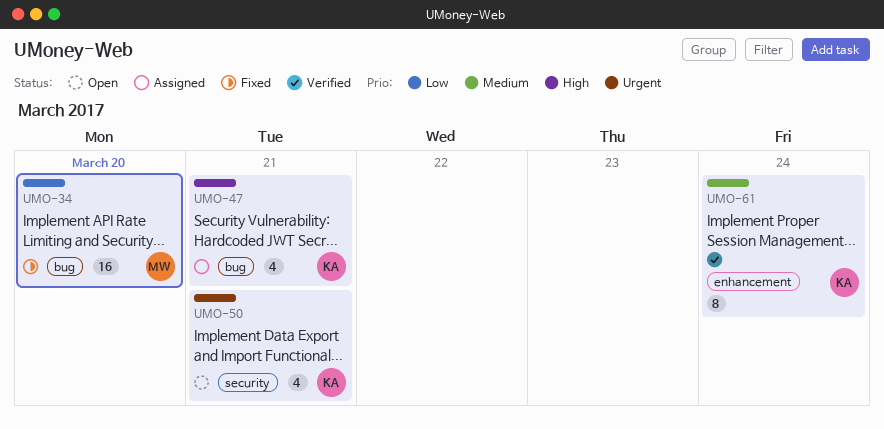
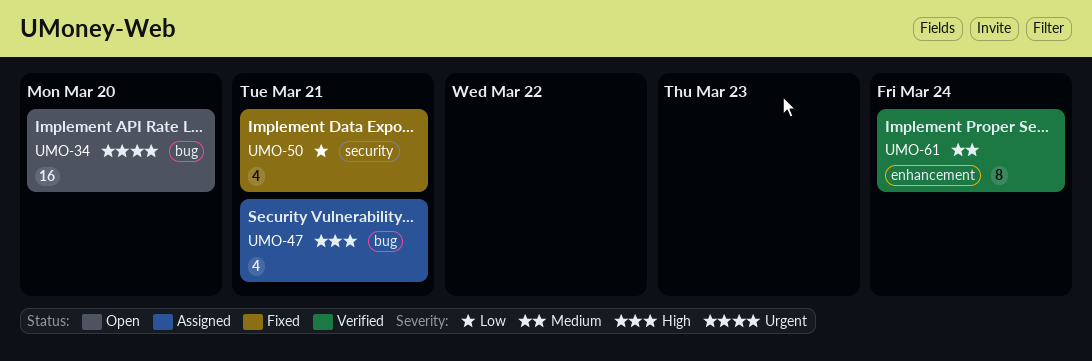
UMO-34, status: Fixed -> Open
UMO-34, priority: Low -> Urgent
UMO-50, status: Open -> Fixed
UMO-50, priority: Urgent -> Low

